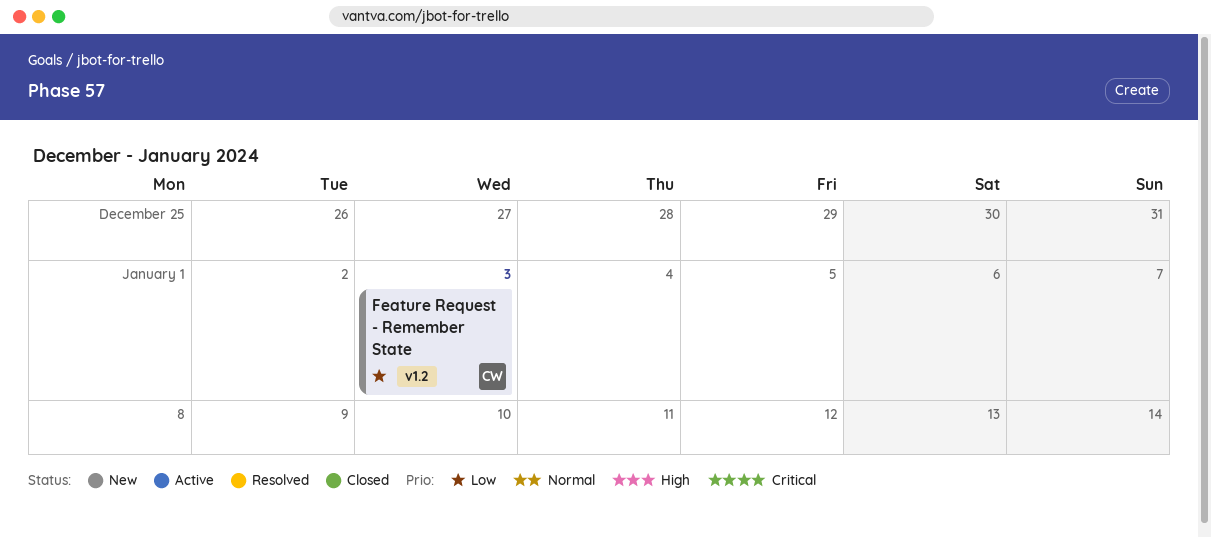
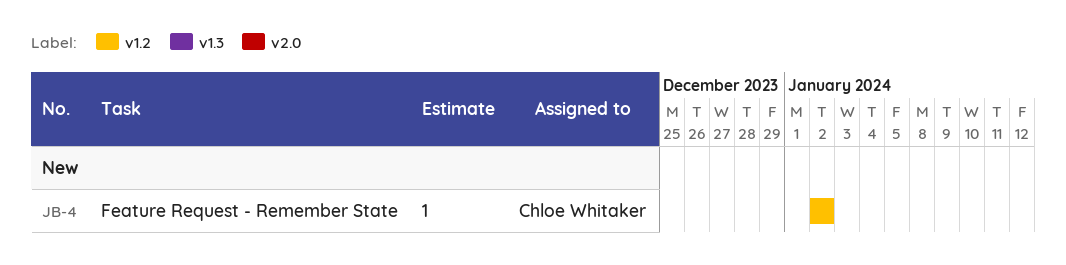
Feature Request - Remember State, due: Jan 3 -> Jan 2

